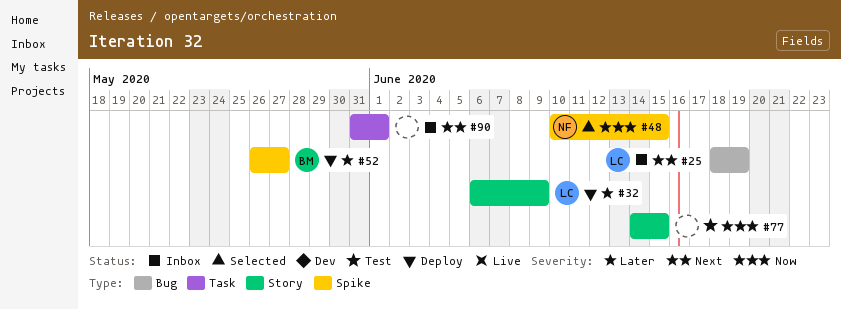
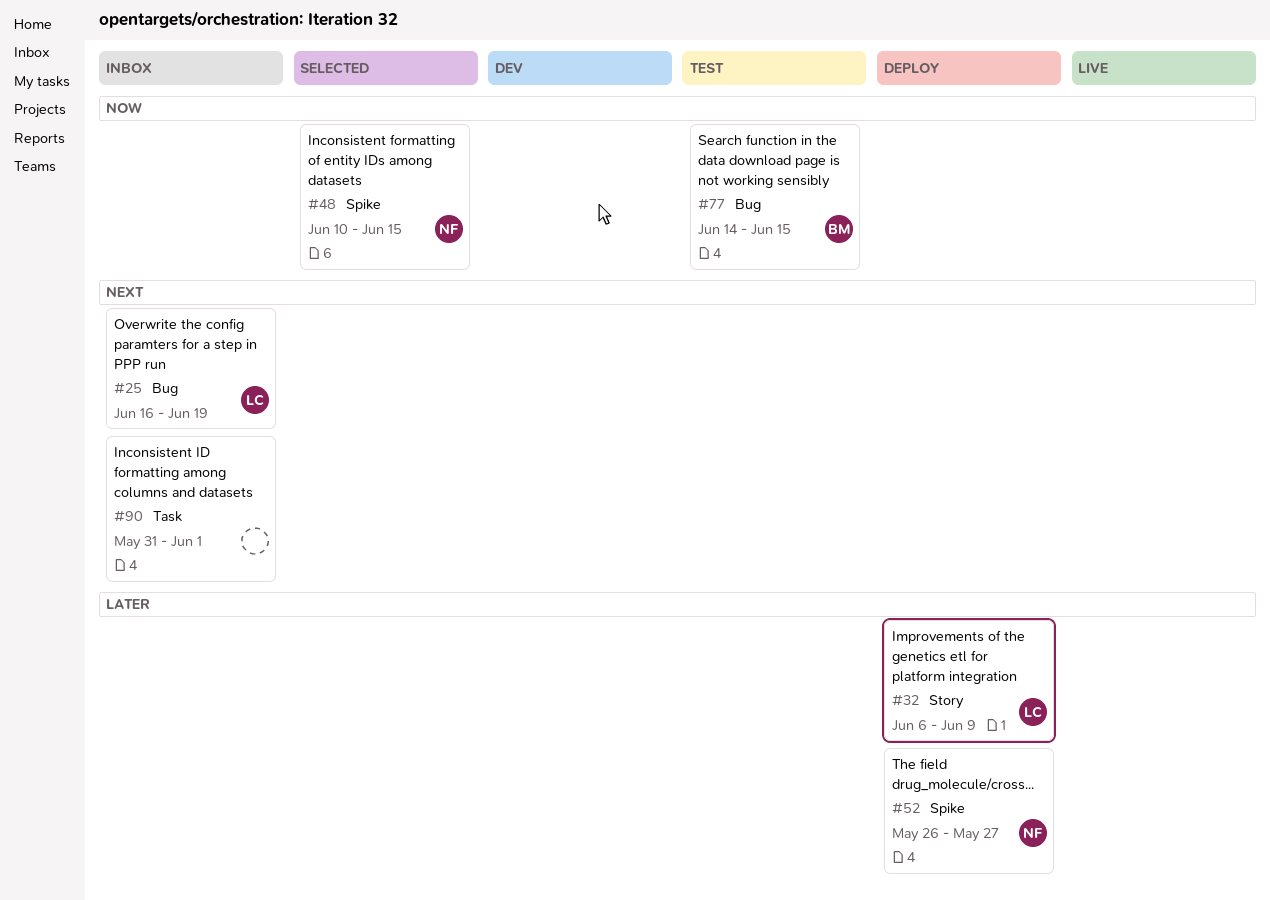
#25, start: Jun 18 -> Jun 16
#52, owner: BM -> NF
#77, owner: none -> BM
#77, label: Story -> Bug

